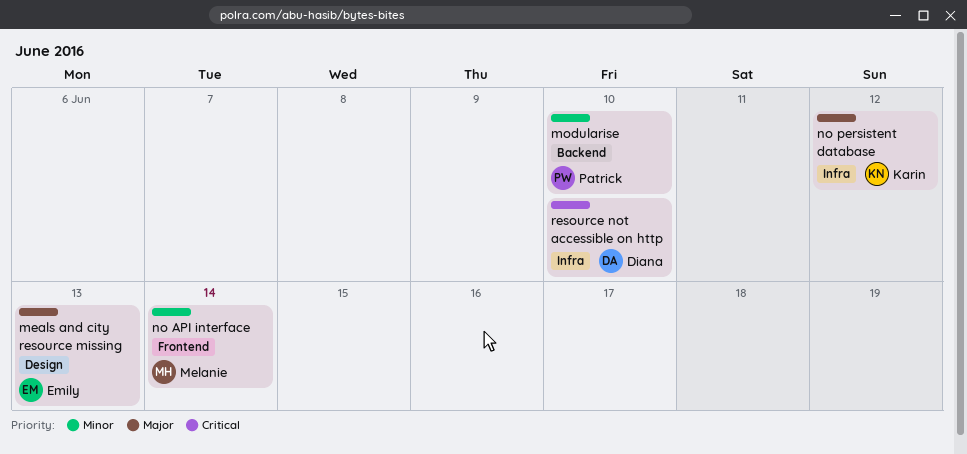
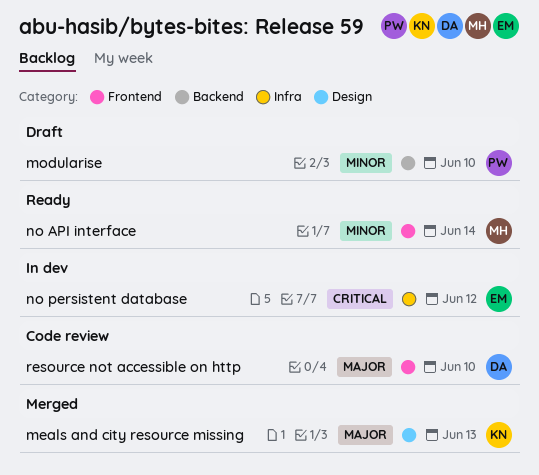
meals and city resource missing, owner: Emily -> Karin
no persistent database, owner: Karin -> Emily
no persistent database, priority: Major -> Critical
resource not accessible on http, priority: Critical -> Major
resource not accessible on http, label: Infra -> Frontend

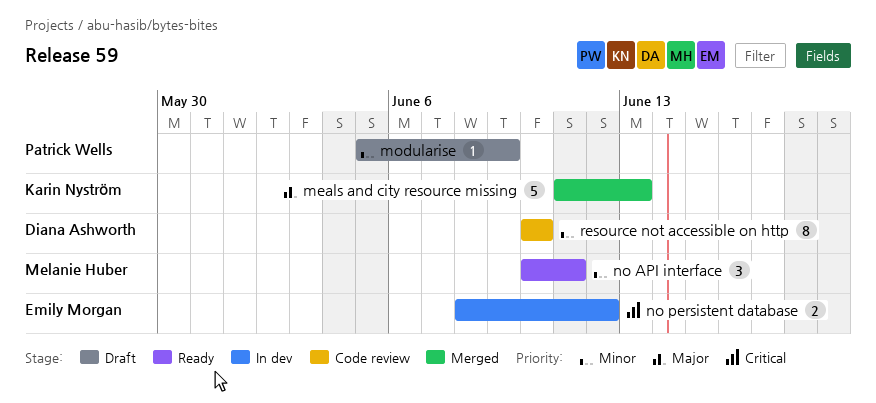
modularise, due: Jun 10 -> Jun 9
no API interface, due: Jun 14 -> Jun 11
resource not accessible on http, priority: Major -> Minor

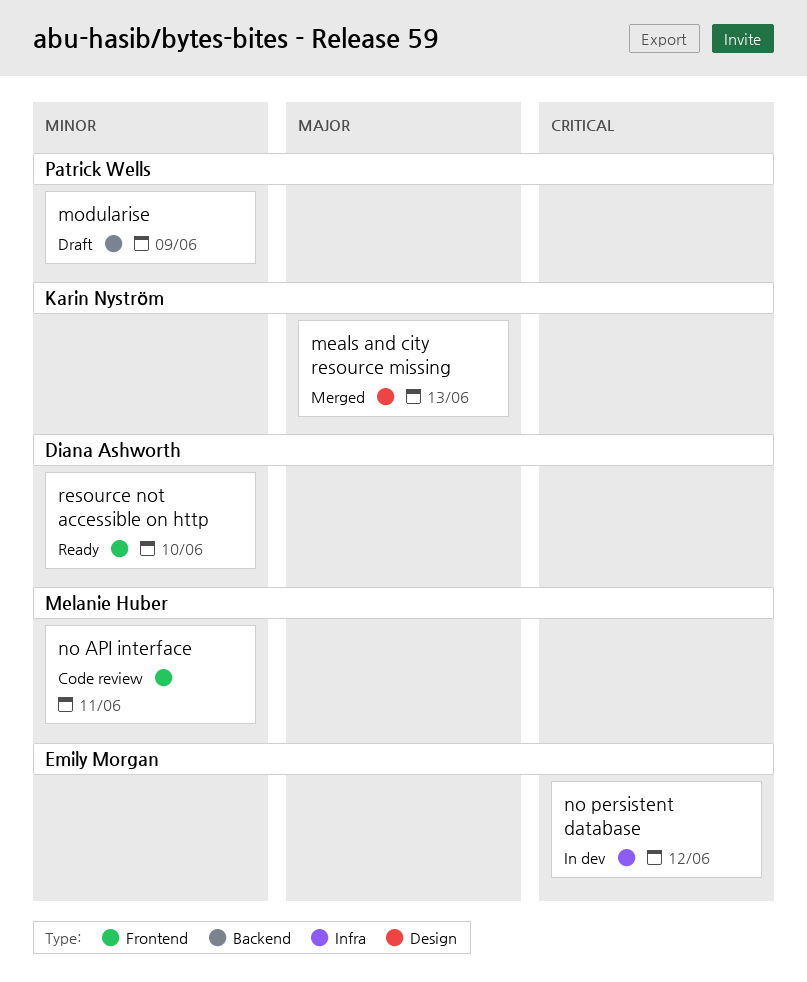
no API interface, status: Ready -> Code review
resource not accessible on http, status: Code review -> Ready

